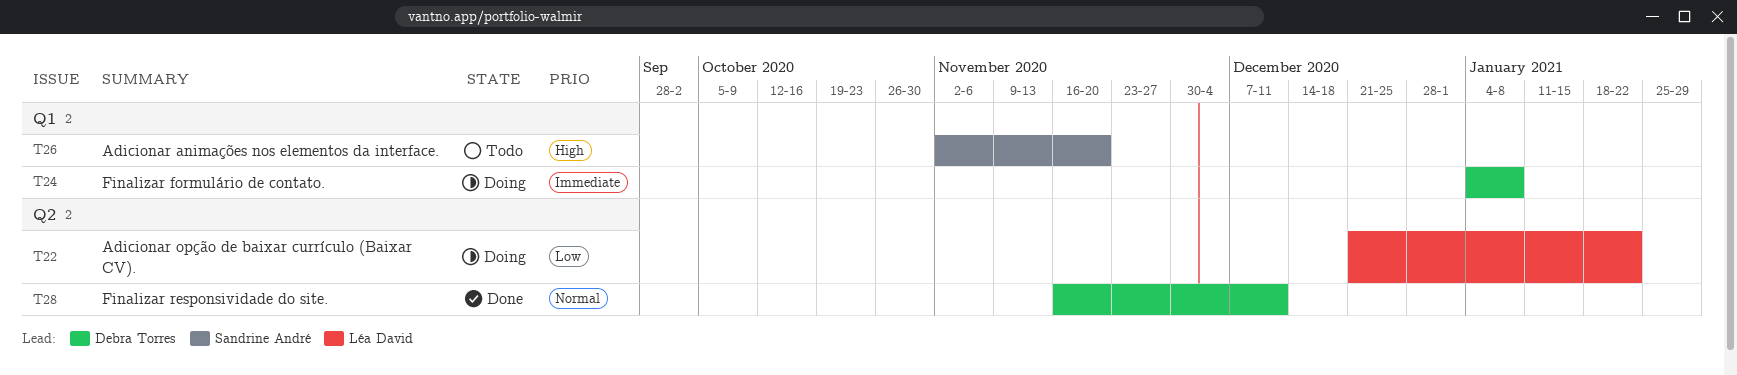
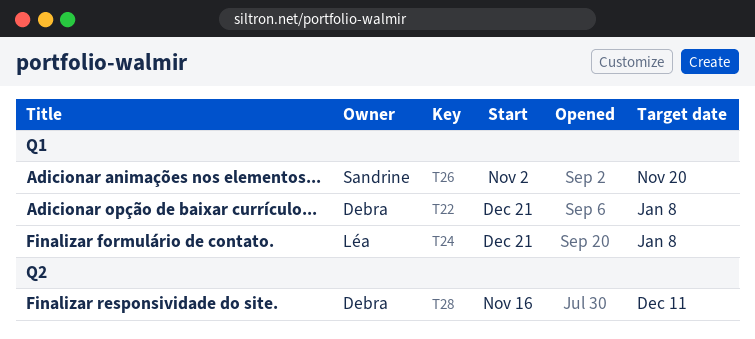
T22, owner: Léa David -> Debra Torres
T22, label: Q2 -> Q1
T22, due: Jan 22 -> Jan 8
T24, owner: Debra Torres -> Léa David
T24, start: Jan 4 -> Dec 21

